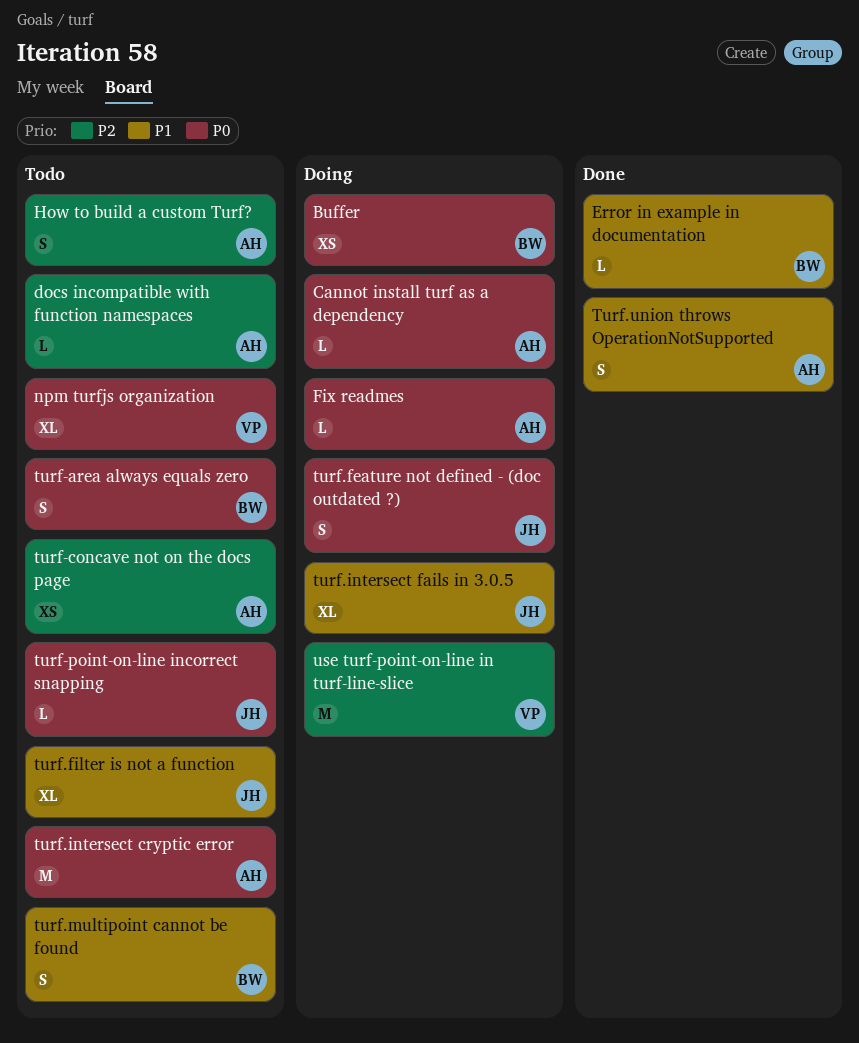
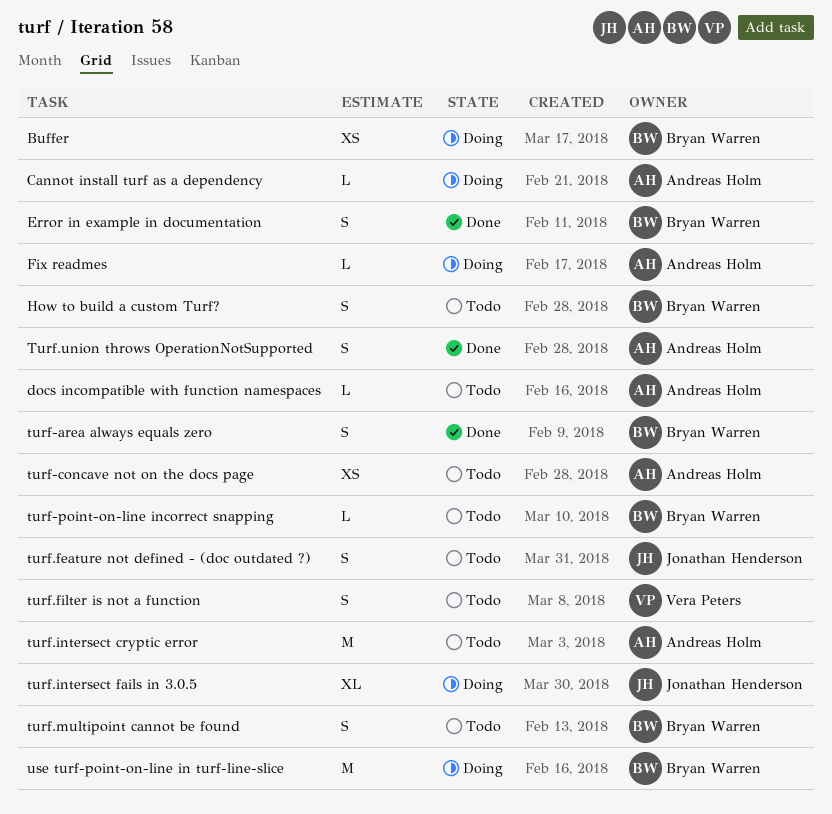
Error in example in documentation, estimate: L -> S
How to build a custom Turf?, owner: Andreas Holm -> Bryan Warren
npm turfjs organization: present -> none
turf-area always equals zero, status: Todo -> Done
turf-point-on-line incorrect snapping, owner: Jonathan Henderson -> Bryan Warren
turf.feature not defined - (doc outdated ?), status: Doing -> Todo
turf.filter is not a function, owner: Jonathan Henderson -> Vera Peters
turf.filter is not a function, estimate: XL -> S
use turf-point-on-line in turf-line-slice, owner: Vera Peters -> Bryan Warren

